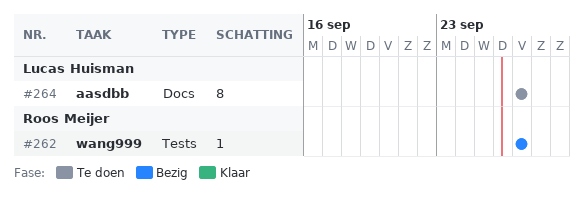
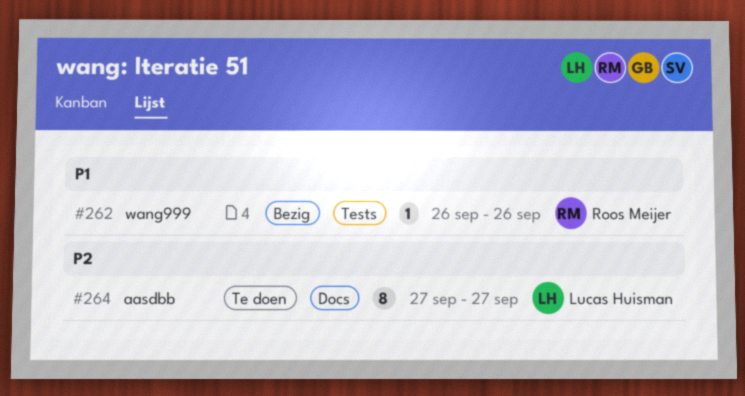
#262, start: Sep 27 -> Sep 26
#262, due: Sep 27 -> Sep 26

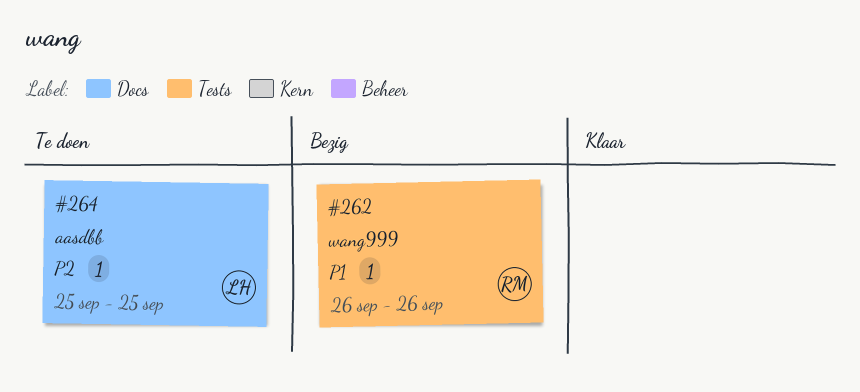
#264, estimate: 8 -> 1
#264, start: Sep 27 -> Sep 25
#264, due: Sep 27 -> Sep 25

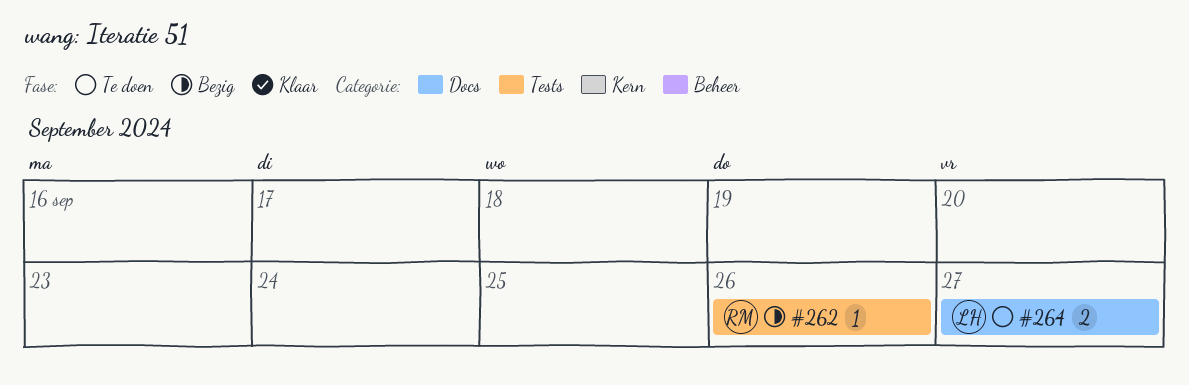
#264, estimate: 1 -> 2
#264, start: Sep 25 -> Sep 27
#264, due: Sep 25 -> Sep 27

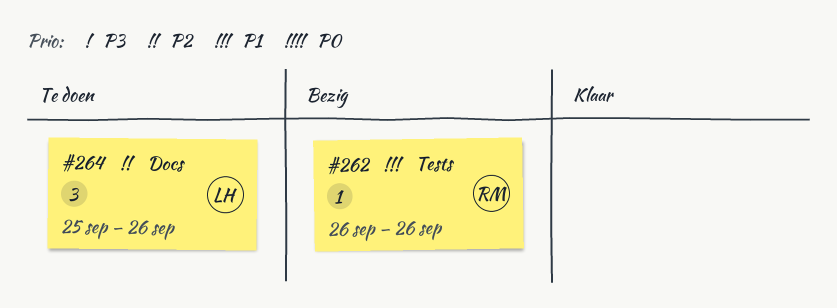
#264, estimate: 2 -> 3
#264, start: Sep 27 -> Sep 25
#264, due: Sep 27 -> Sep 26

